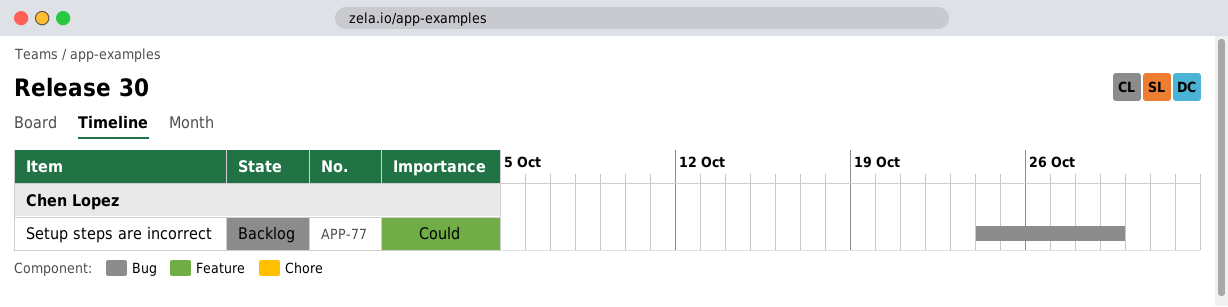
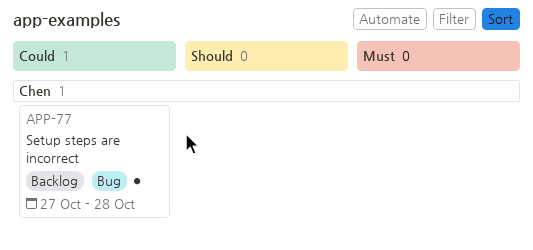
APP-77, start: Oct 24 -> Oct 27
APP-77, due: Oct 29 -> Oct 28

